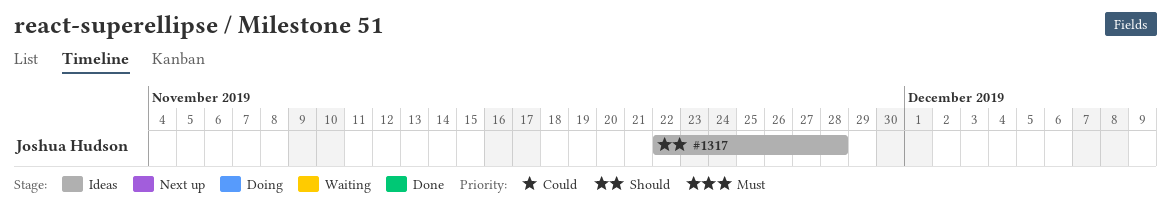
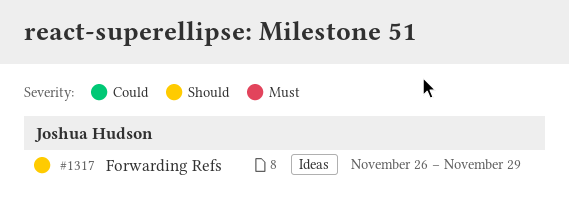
#1317, start: Nov 22 -> Nov 26
#1317, due: Nov 28 -> Nov 29

